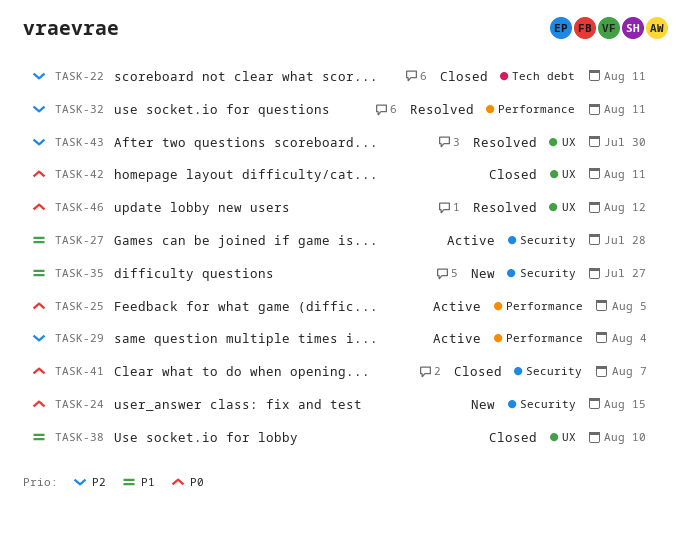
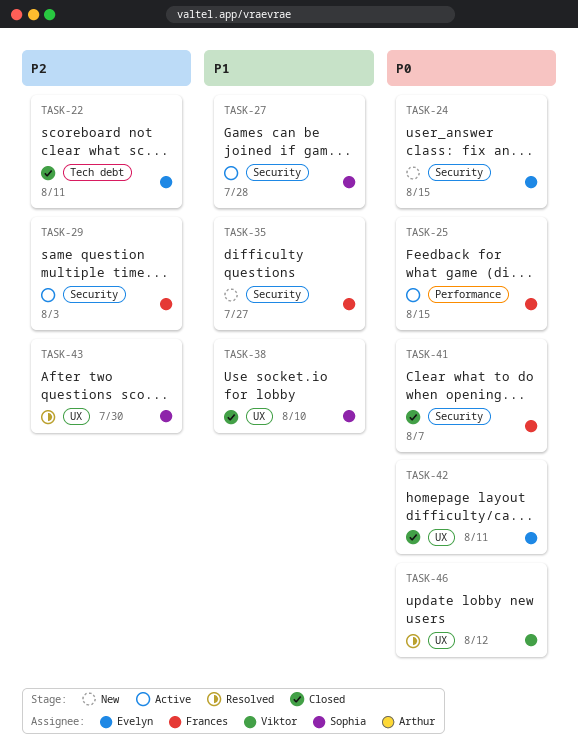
TASK-25, due: Aug 5 -> Aug 15
TASK-29, label: Performance -> Security
TASK-29, due: Aug 4 -> Aug 3
TASK-32: present -> none

